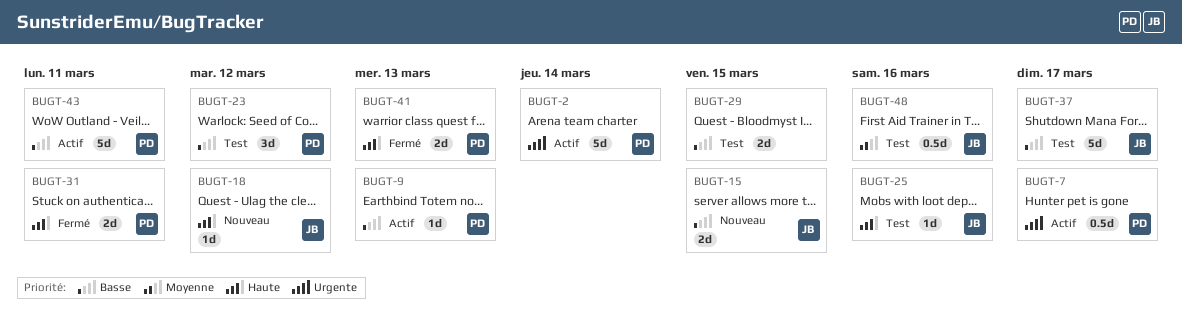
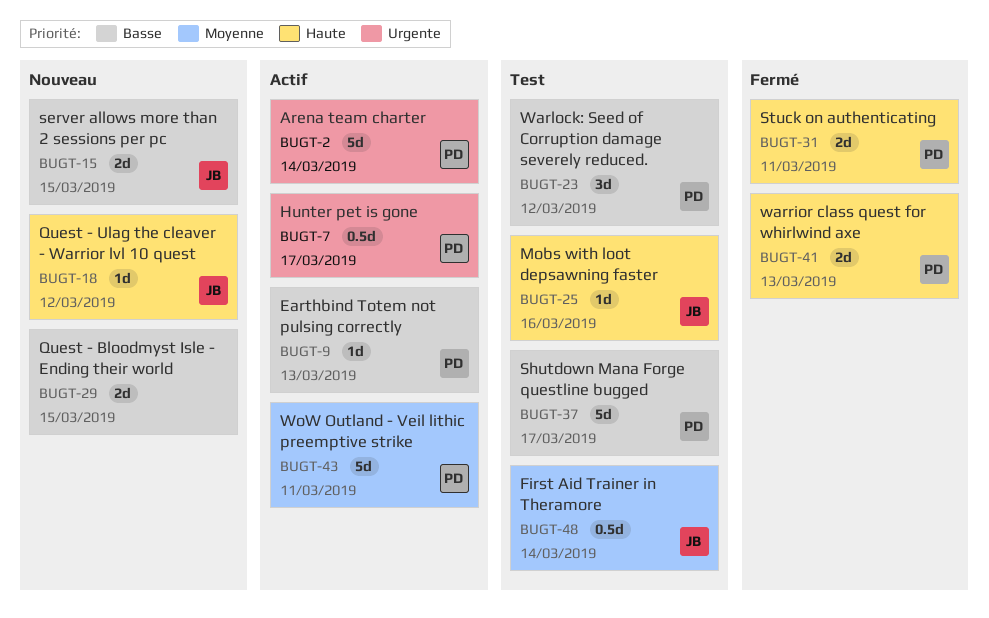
BUGT-29, status: Test -> Nouveau
BUGT-37, owner: JB -> PD
BUGT-43, priority: Basse -> Moyenne
BUGT-48, due: Mar 16 -> Mar 14

